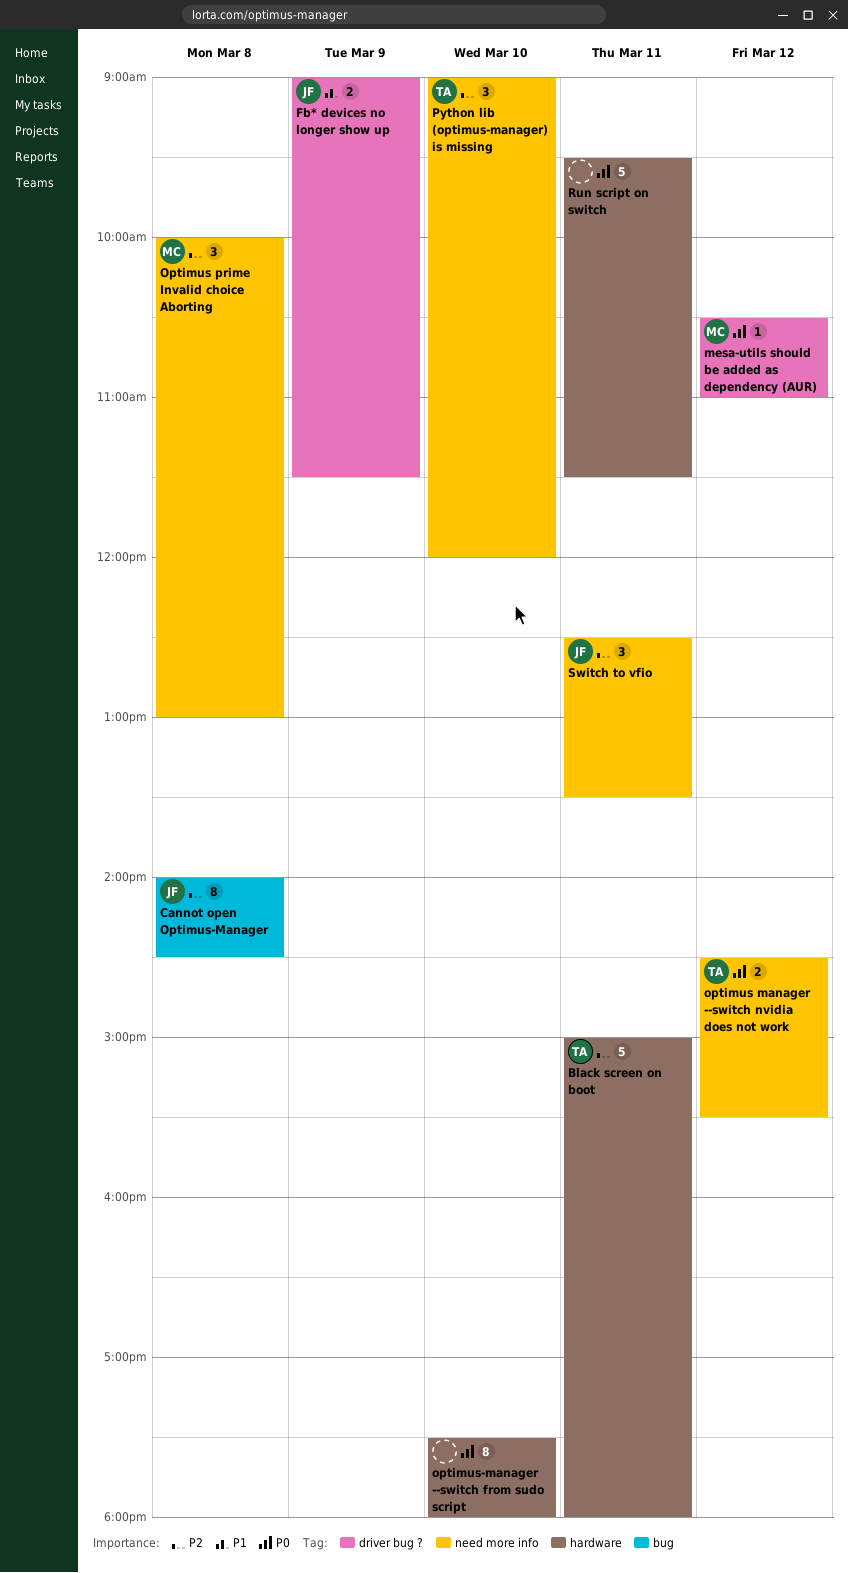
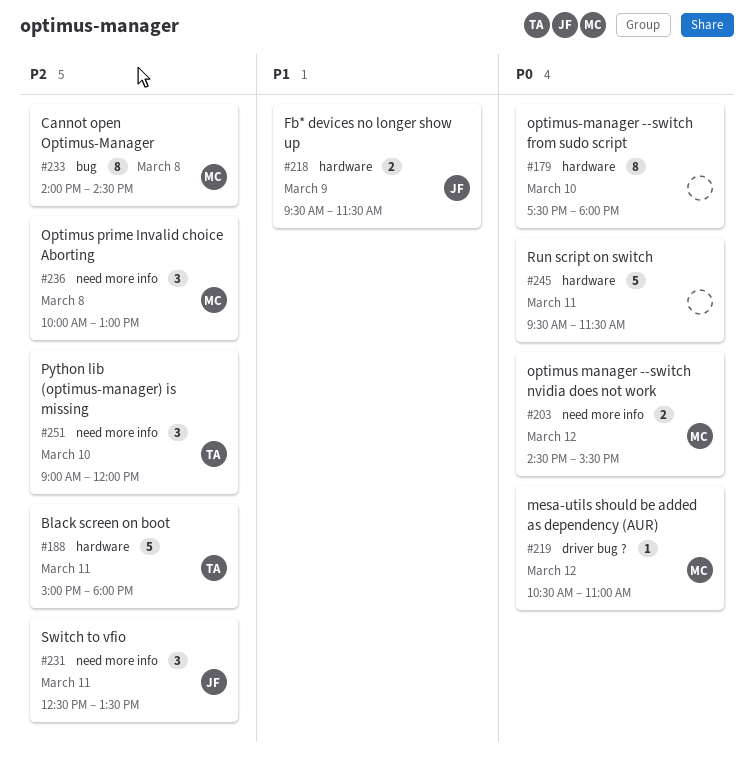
Cannot open Optimus-Manager, owner: JF -> MC
Fb* devices no longer show up, label: driver bug ? -> hardware
Fb* devices no longer show up, begins: 09:00 -> 09:30
optimus manager --switch nvidia does not work, owner: TA -> MC

